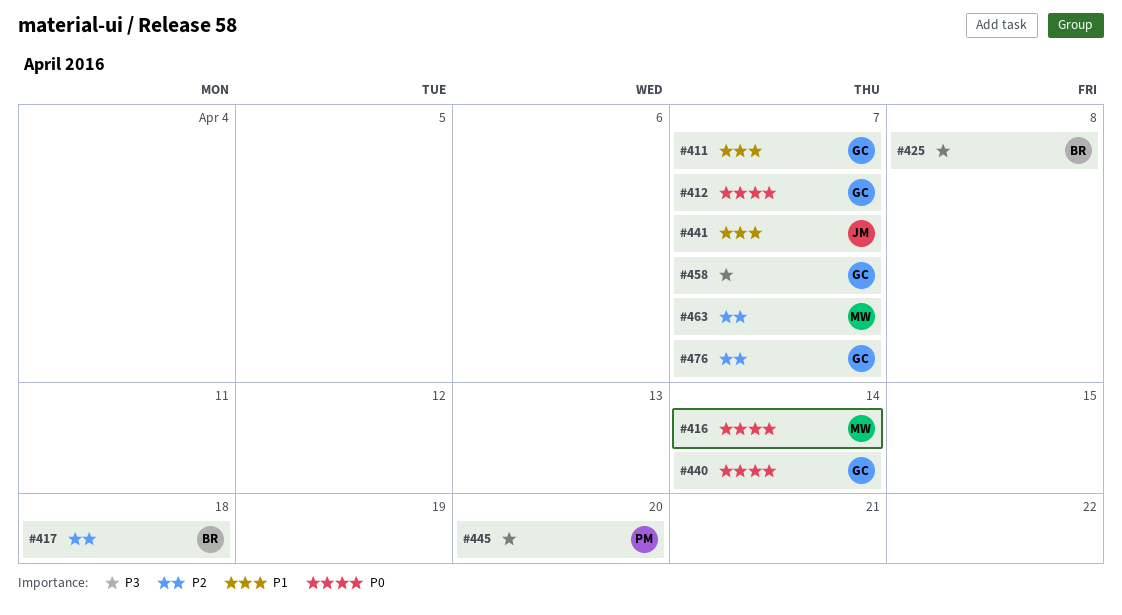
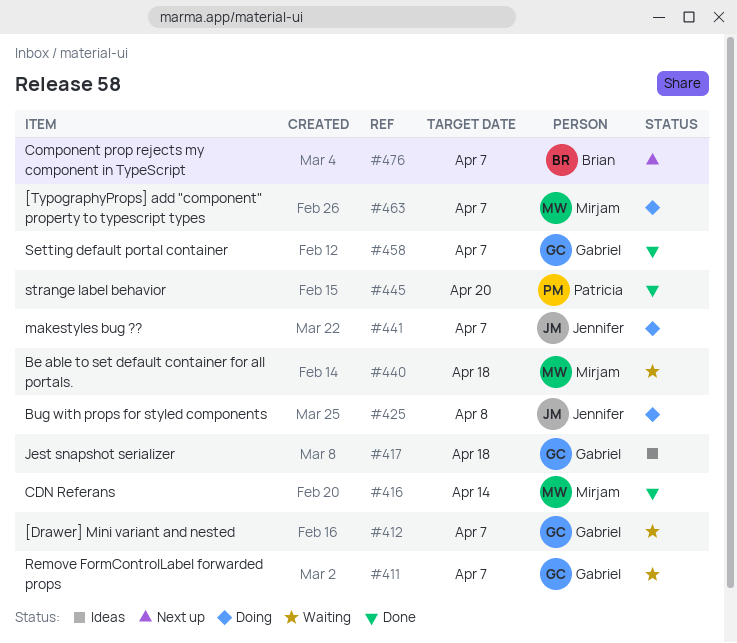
#417, owner: Brian -> Gabriel
#425, owner: Brian -> Jennifer
#440, owner: Gabriel -> Mirjam
#440, due: Apr 14 -> Apr 18
#476, owner: Gabriel -> Brian

